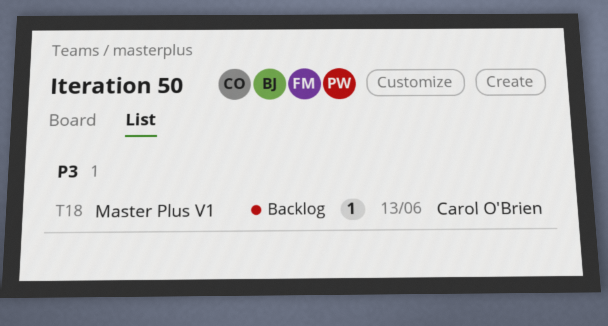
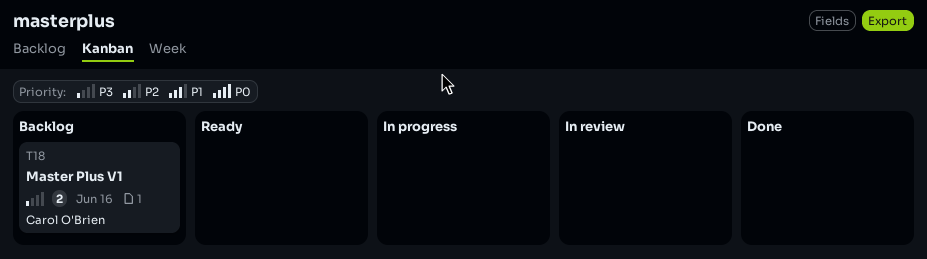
T18, estimate: 1 -> 2
T18, due: Jun 13 -> Jun 16

